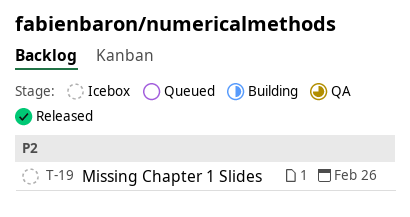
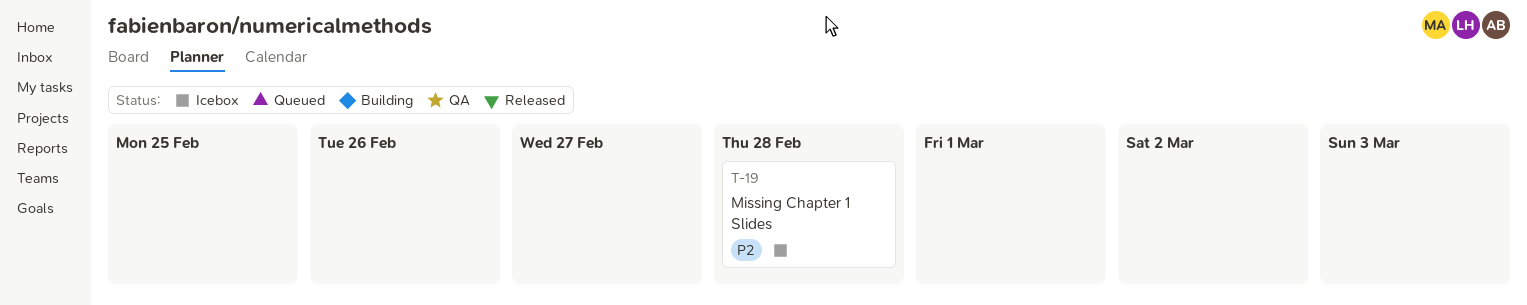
T-19, due: Feb 26 -> Feb 28

